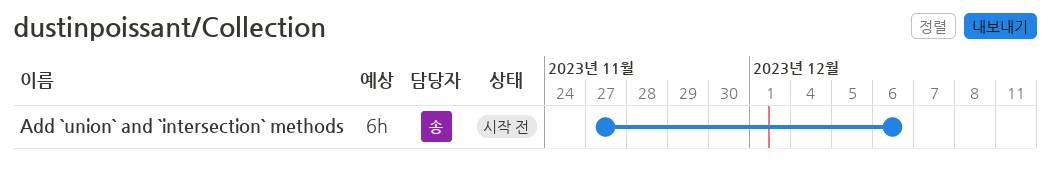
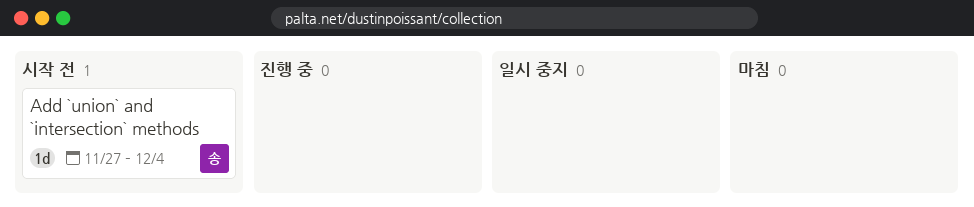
Add `union` and `intersection` methods, estimate: 6h -> 1d
Add `union` and `intersection` methods, due: Dec 6 -> Dec 4

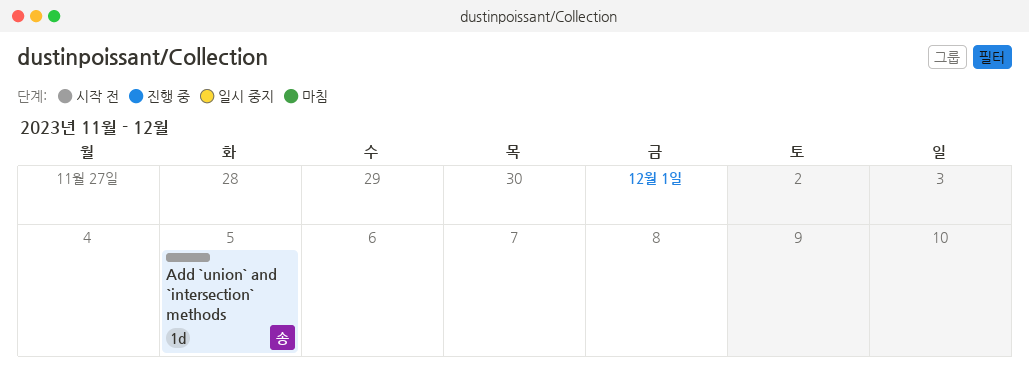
Add `union` and `intersection` methods, due: Dec 4 -> Dec 5

